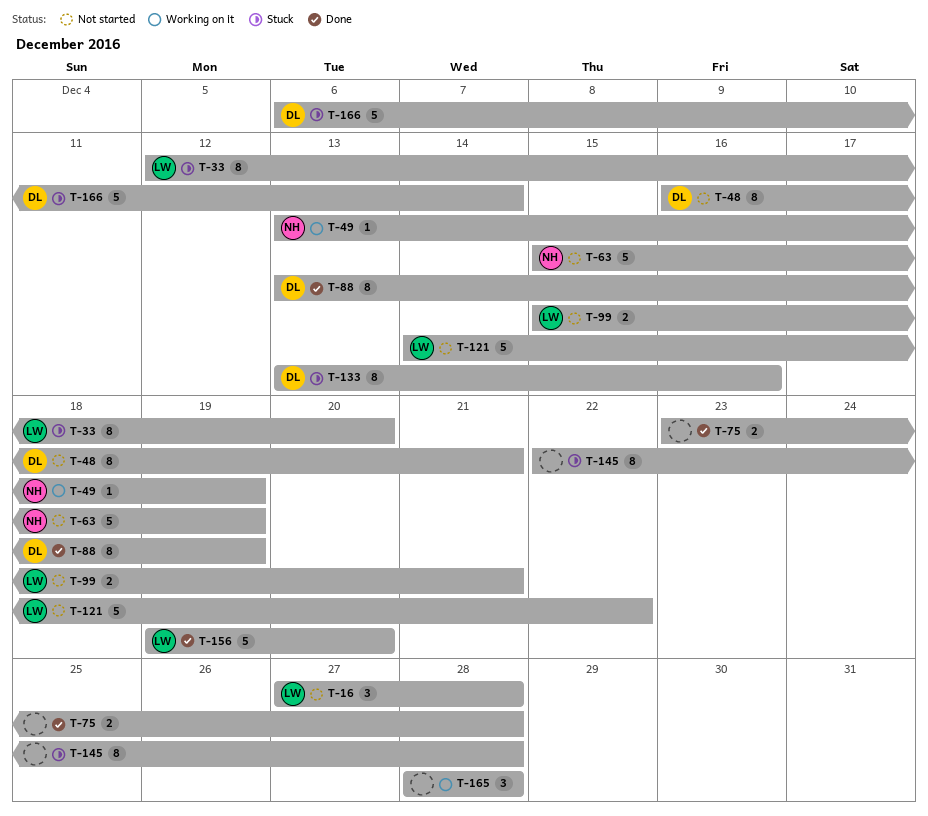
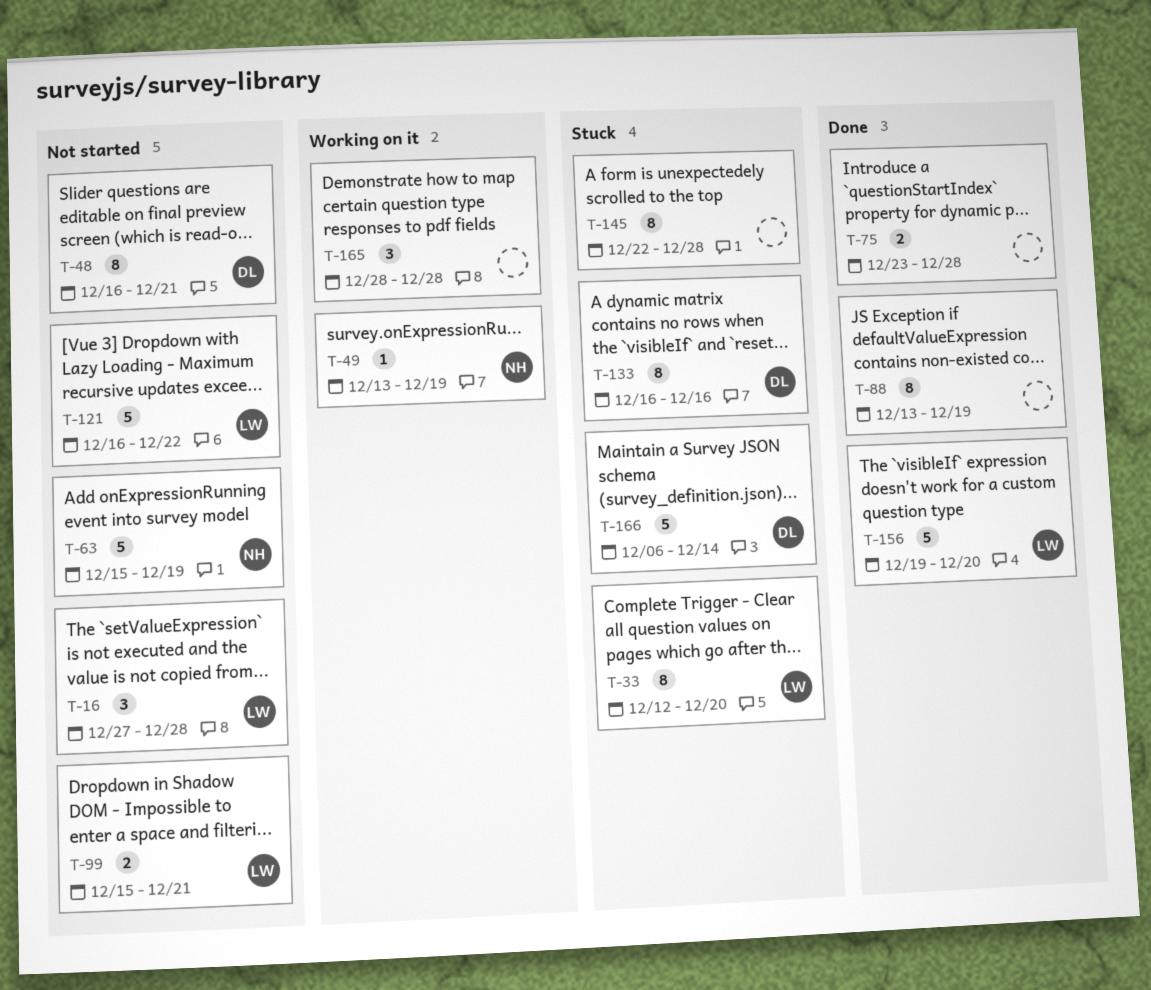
T-88, owner: DL -> none
T-121, start: Dec 14 -> Dec 16
T-133, start: Dec 13 -> Dec 16

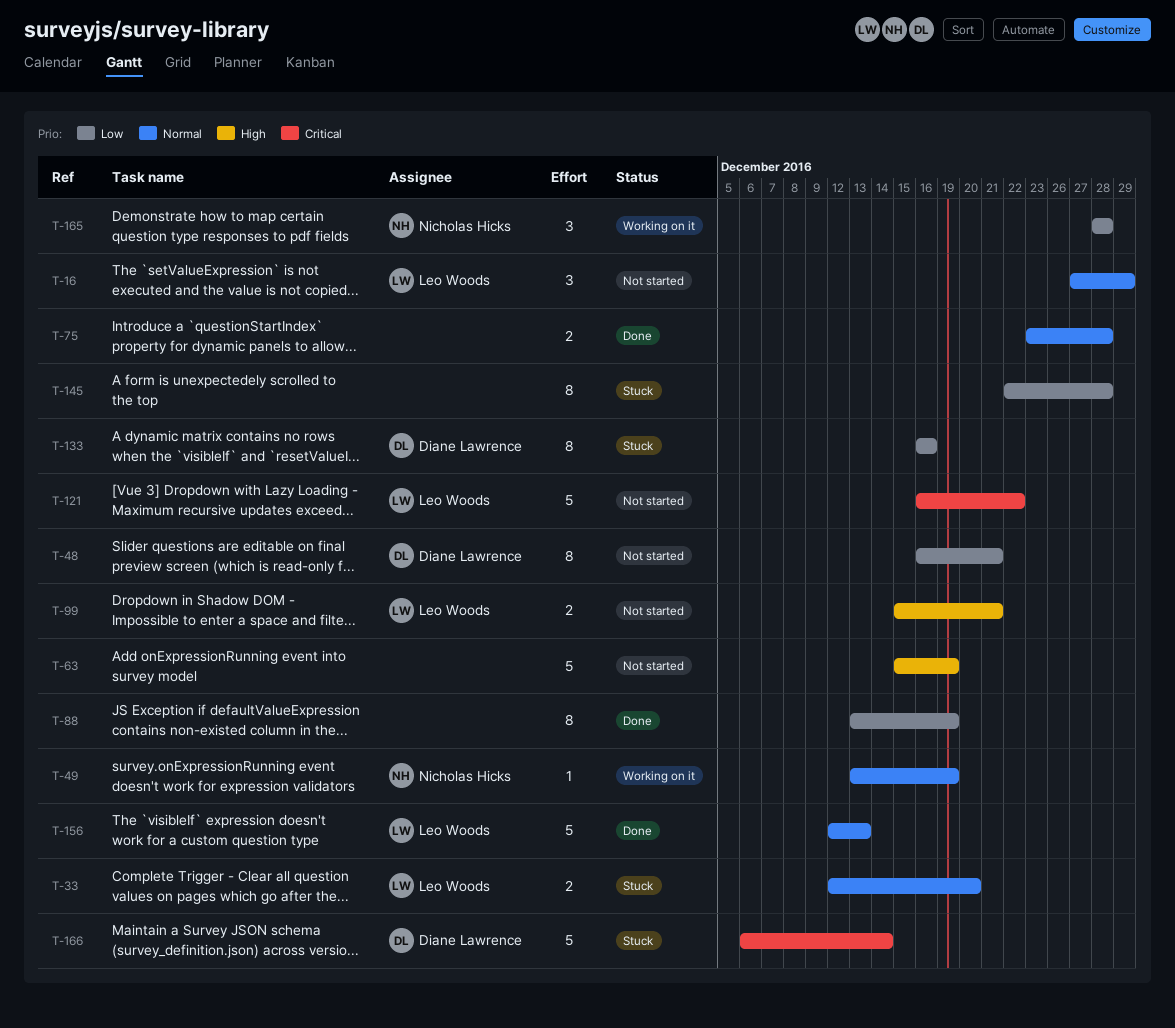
T-16, due: Dec 28 -> Dec 29
T-33, estimate: 8 -> 2
T-63, owner: Nicholas Hicks -> none
T-156, start: Dec 19 -> Dec 12
T-156, due: Dec 20 -> Dec 13
T-165, owner: none -> Nicholas Hicks

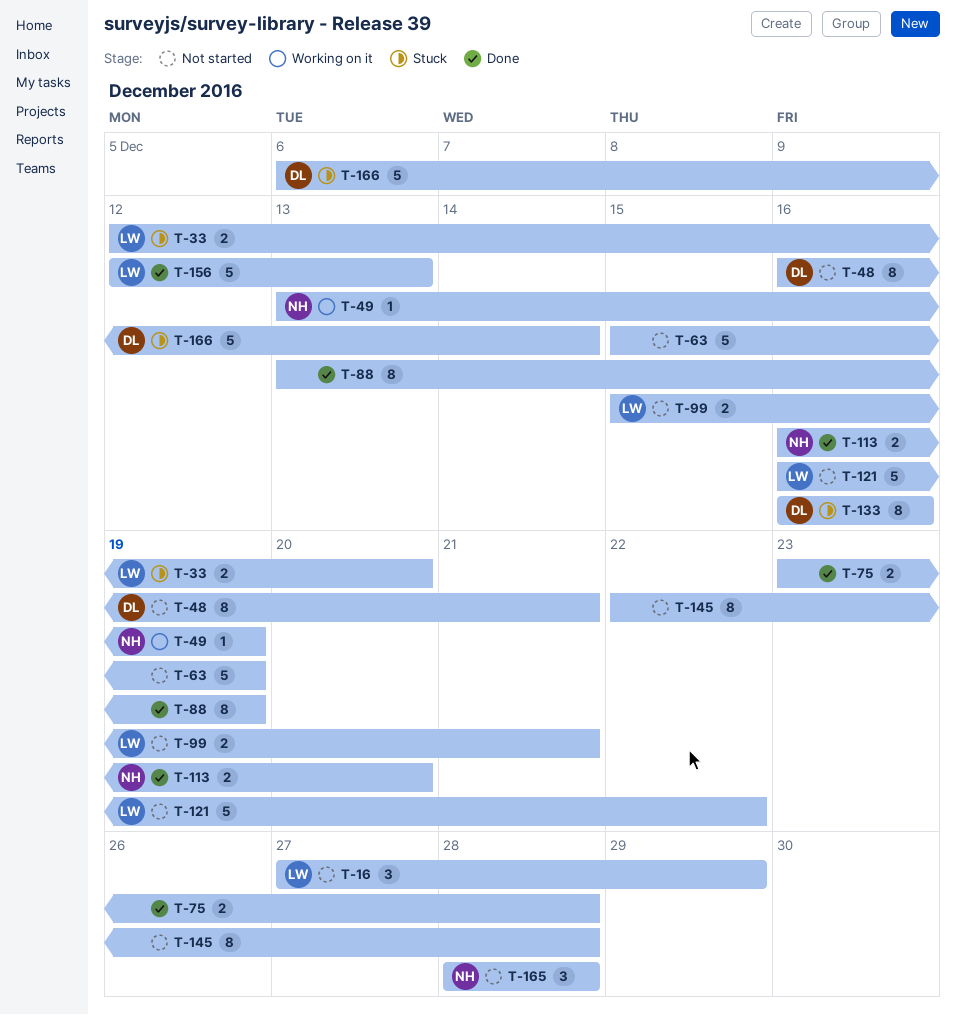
T-113: none -> present
T-145, status: Stuck -> Not started
T-165, status: Working on it -> Not started

